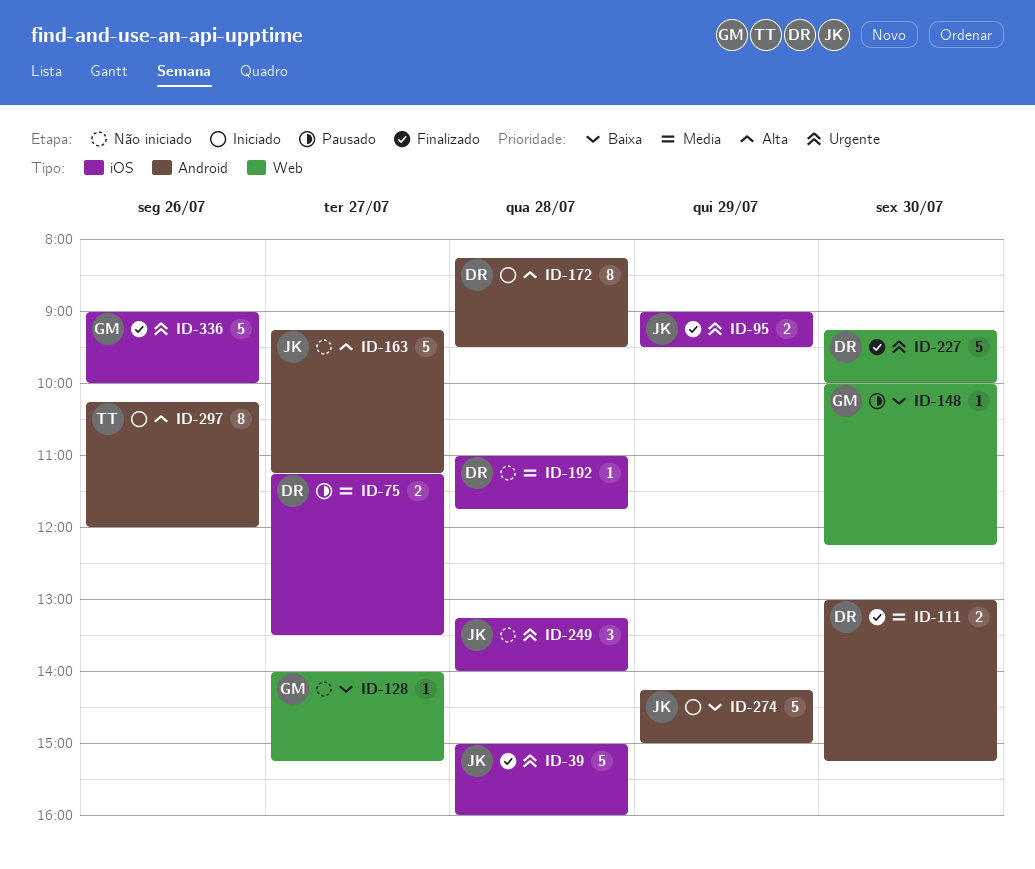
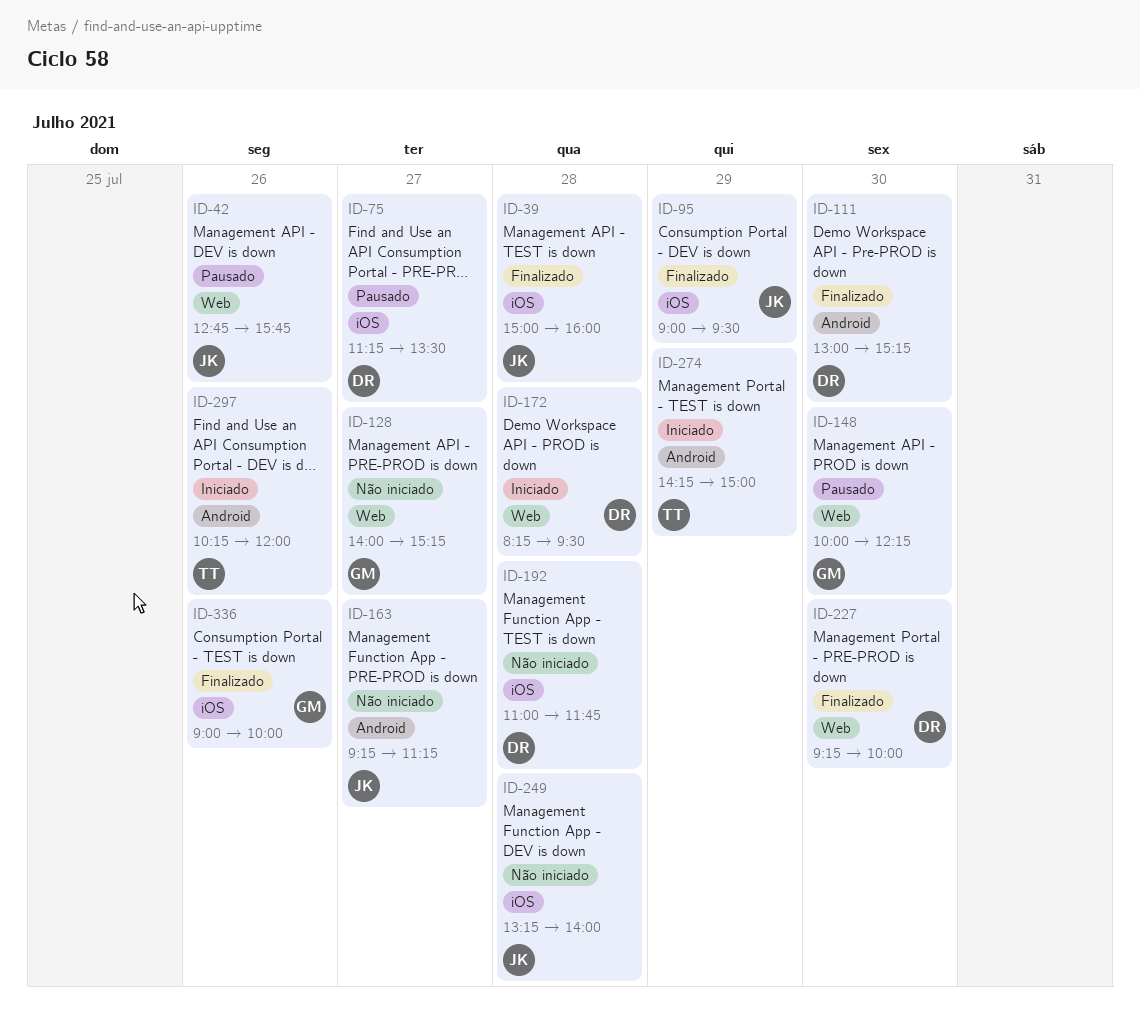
ID-42: none -> present
ID-172, label: Android -> Web
ID-274, owner: JK -> TT

